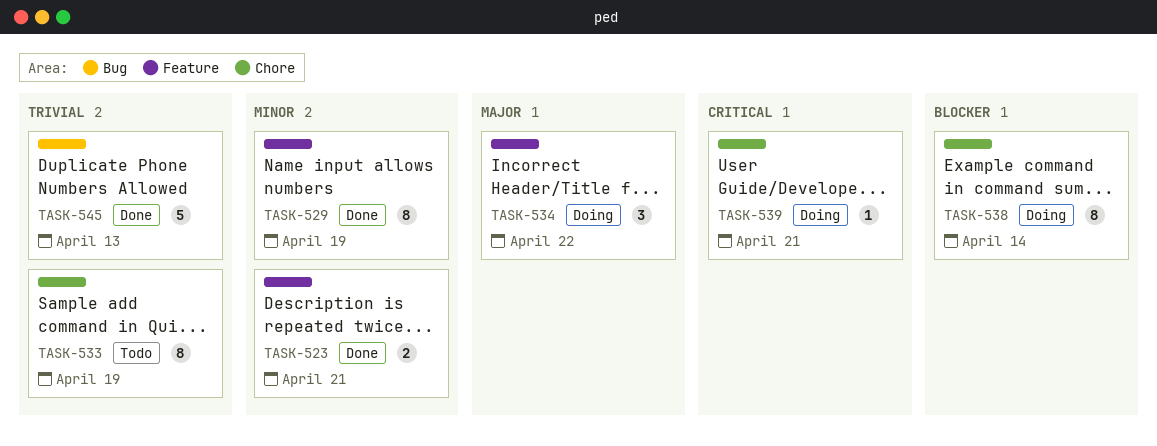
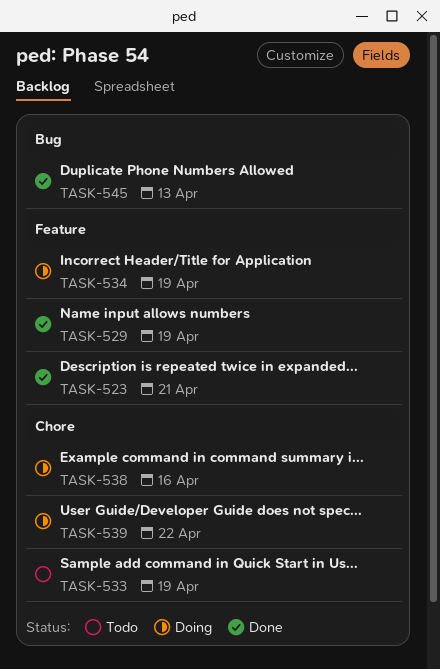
TASK-534, due: Apr 22 -> Apr 19
TASK-538, due: Apr 14 -> Apr 16
TASK-539, due: Apr 21 -> Apr 22

